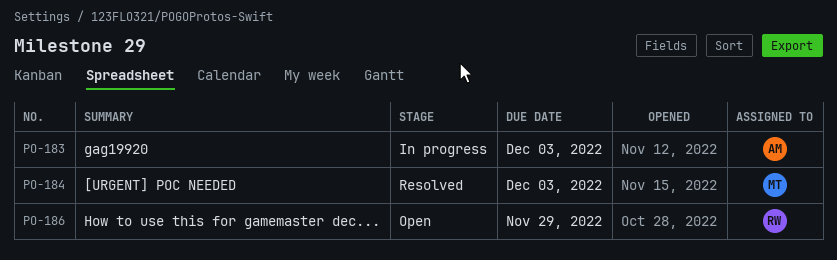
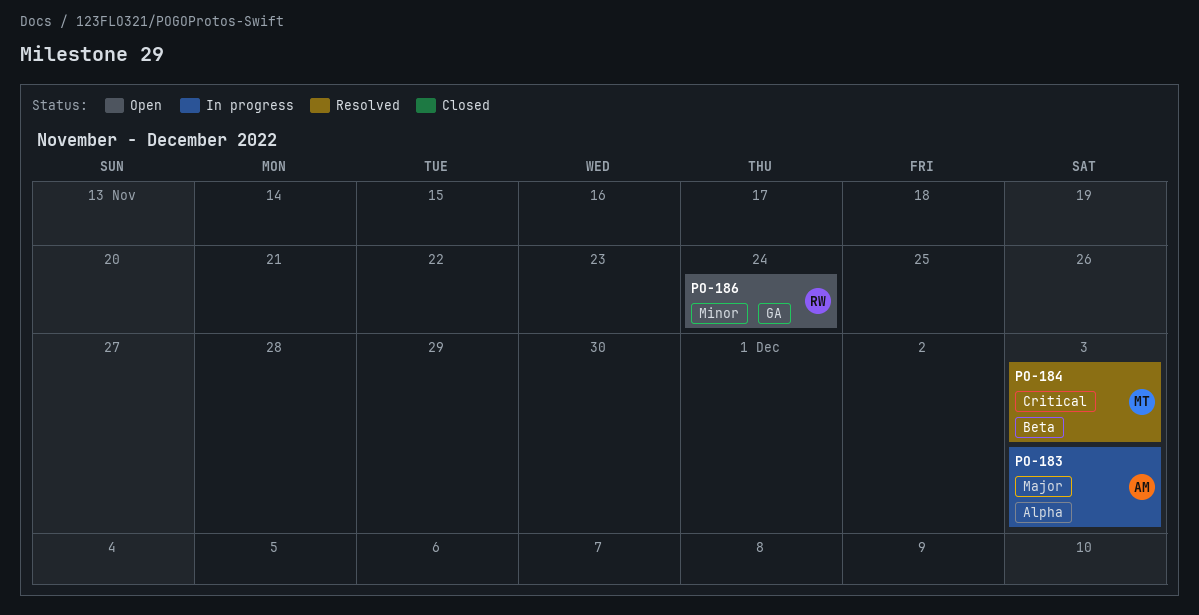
PO-186, due: Nov 29 -> Nov 24

